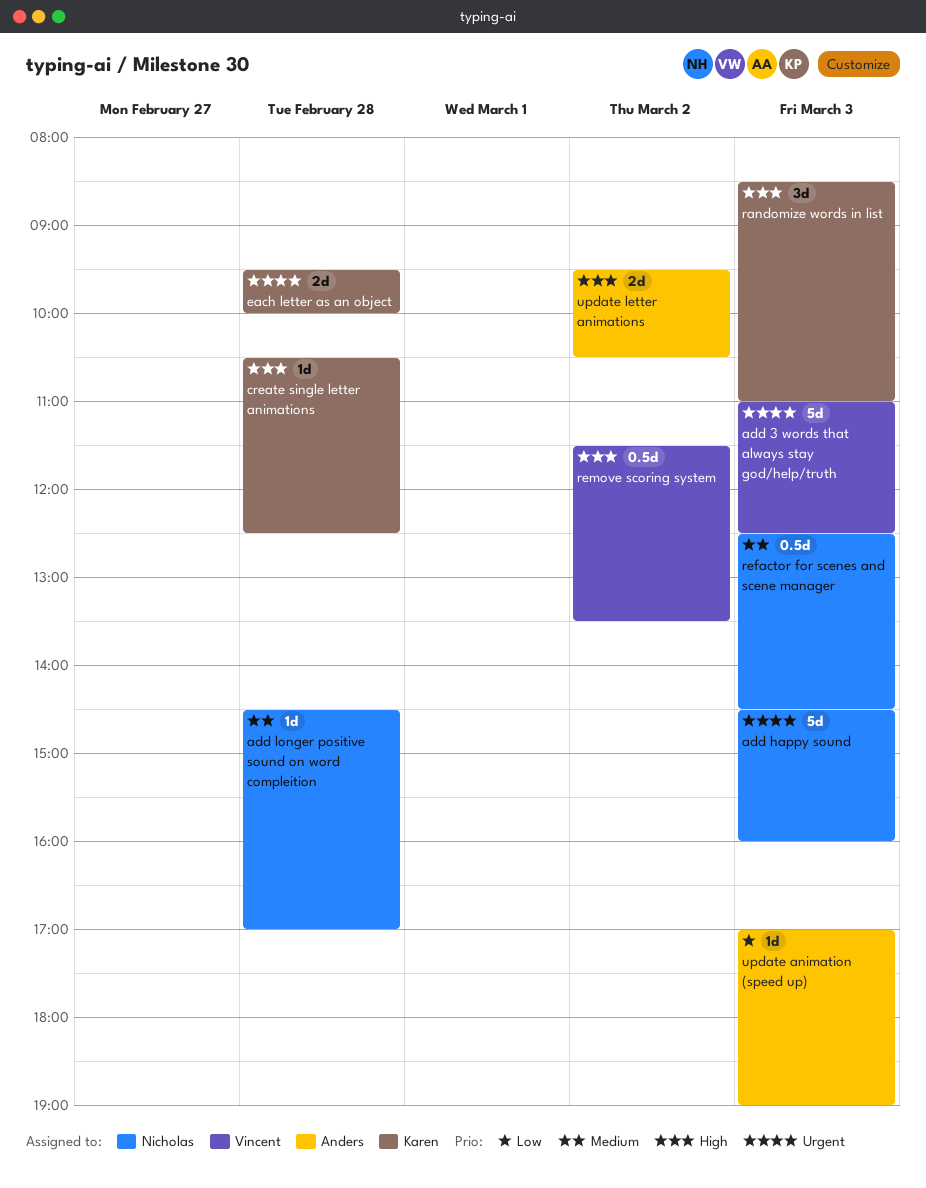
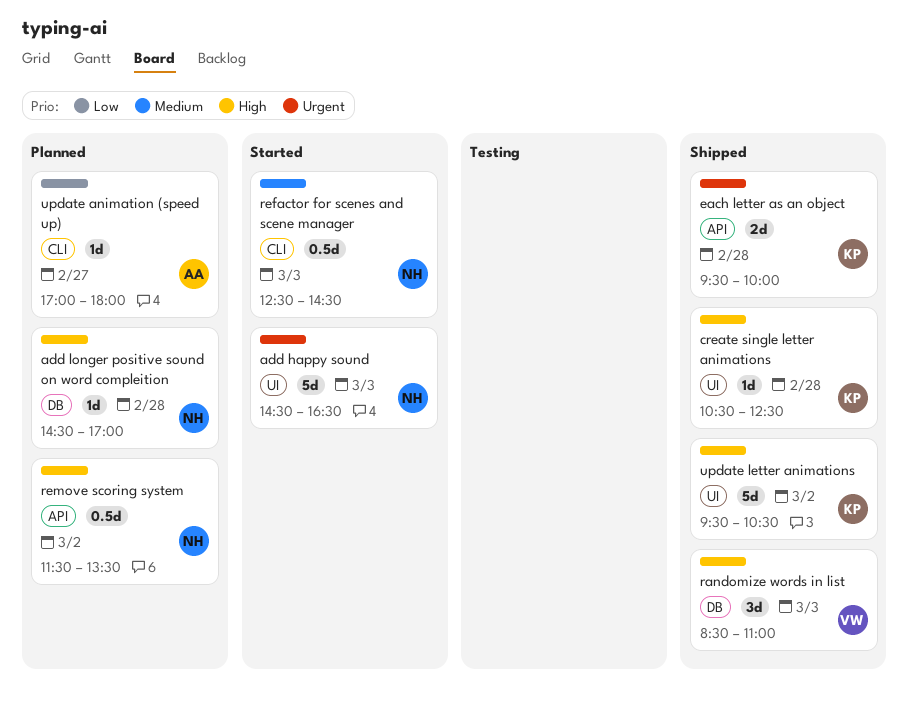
add 3 words that always stay god/help/truth: present -> none
add happy sound, ends: 16:00 -> 16:30
add longer positive sound on word compleition, priority: Medium -> High
randomize words in list, owner: Karen -> Vincent
remove scoring system, owner: Vincent -> Nicholas
update animation (speed up), day: Mar 3 -> Feb 27
update animation (speed up), ends: 19:00 -> 18:00
update letter animations, owner: Anders -> Karen
update letter animations, estimate: 2d -> 5d

